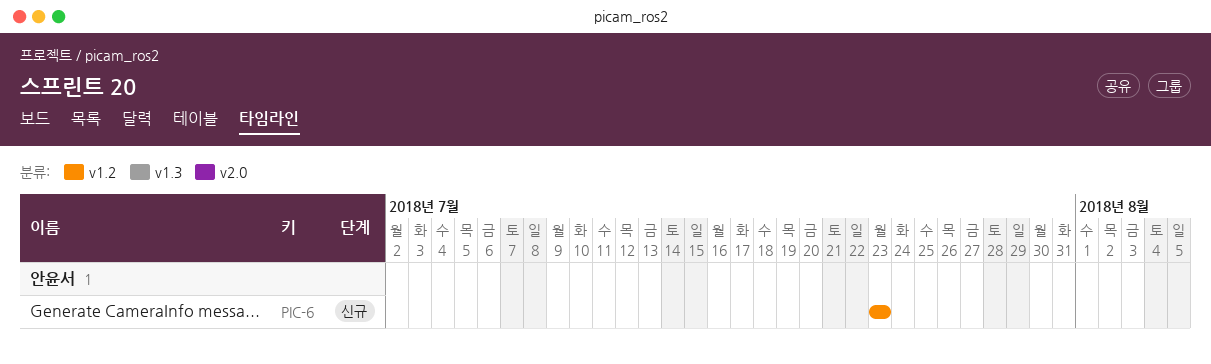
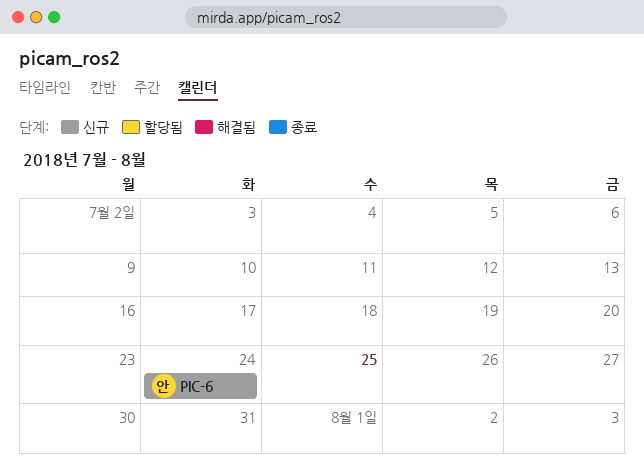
PIC-6, start: Jul 23 -> Jul 24
PIC-6, due: Jul 23 -> Jul 24

